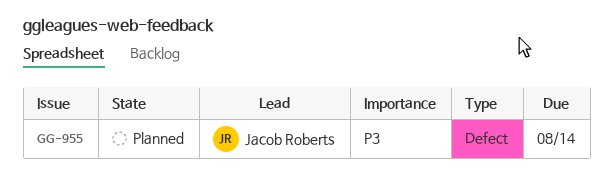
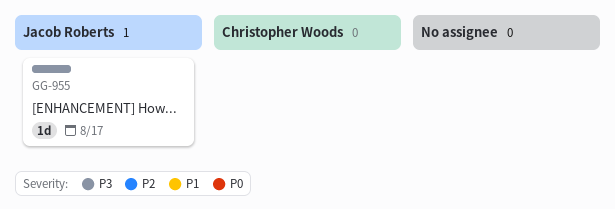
GG-955, due: Aug 14 -> Aug 17

